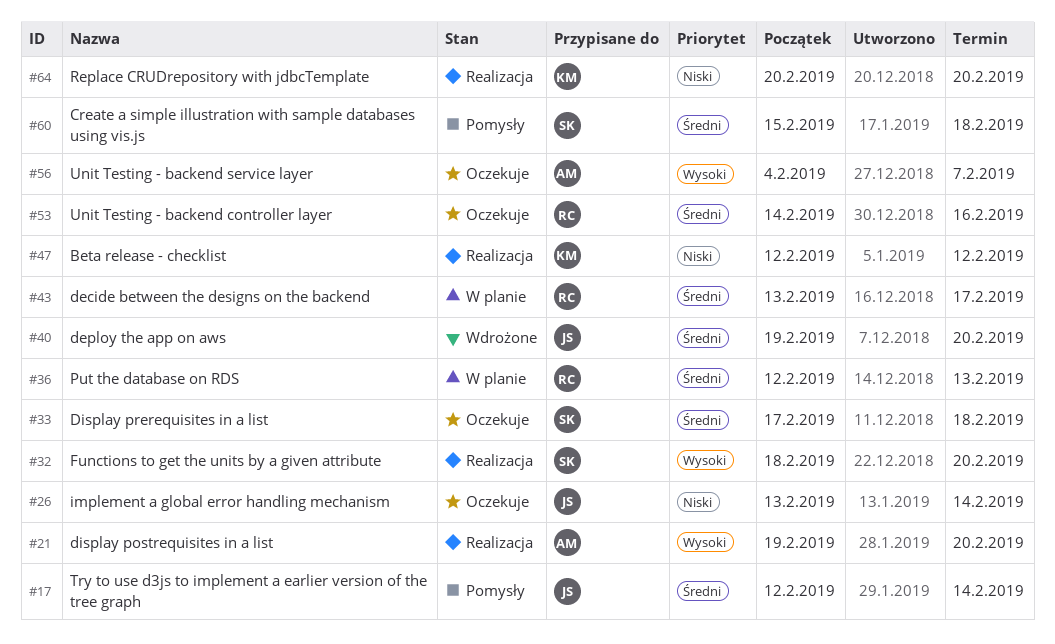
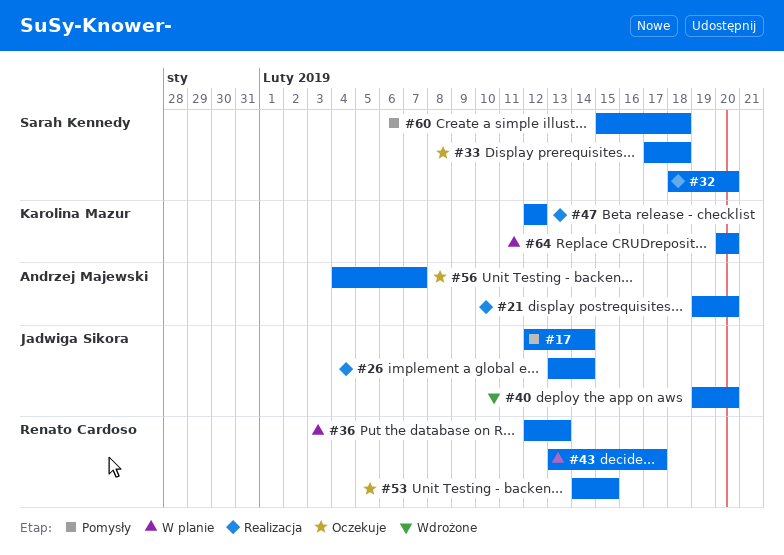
#26, status: Oczekuje -> Realizacja
#53, due: Feb 16 -> Feb 15
#64, status: Realizacja -> W planie

